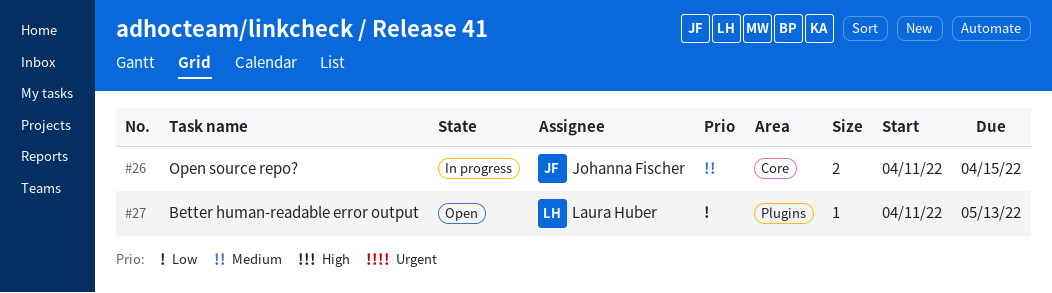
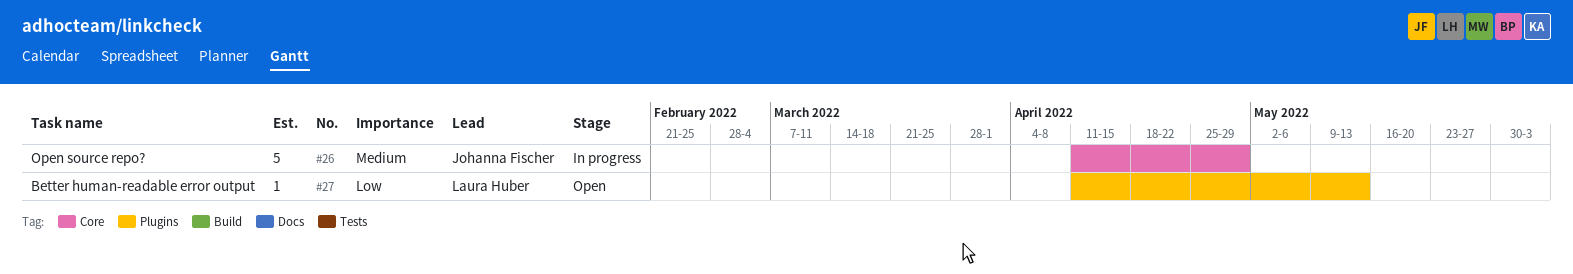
#26, estimate: 2 -> 5
#26, due: Apr 15 -> Apr 29

